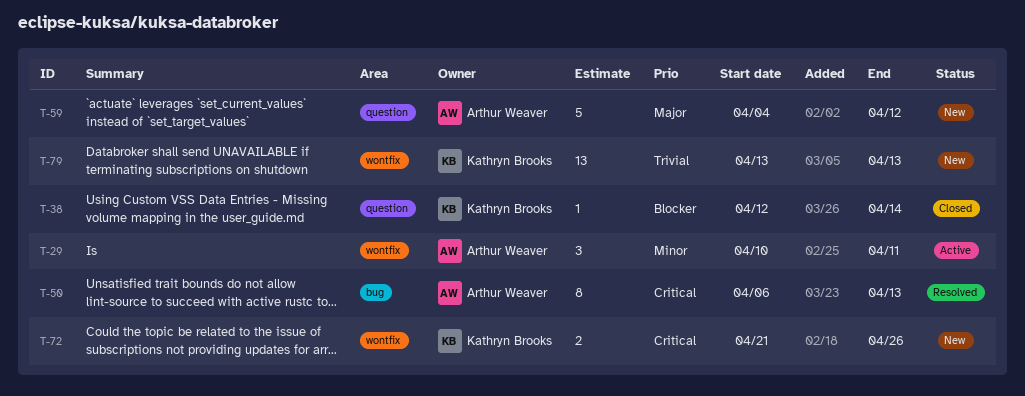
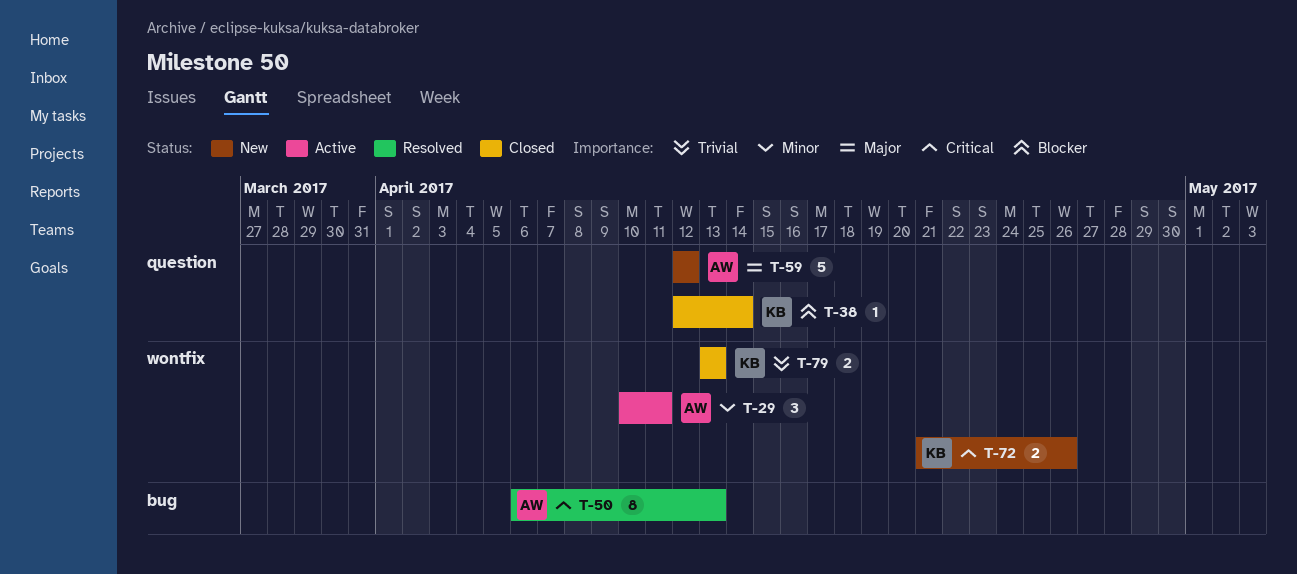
T-59, start: Apr 4 -> Apr 12
T-79, status: New -> Closed
T-79, estimate: 13 -> 2

